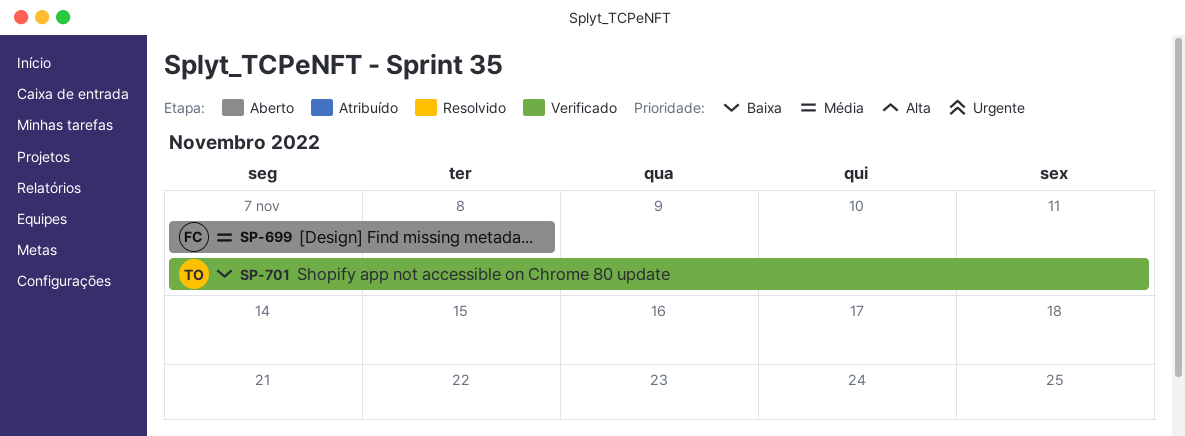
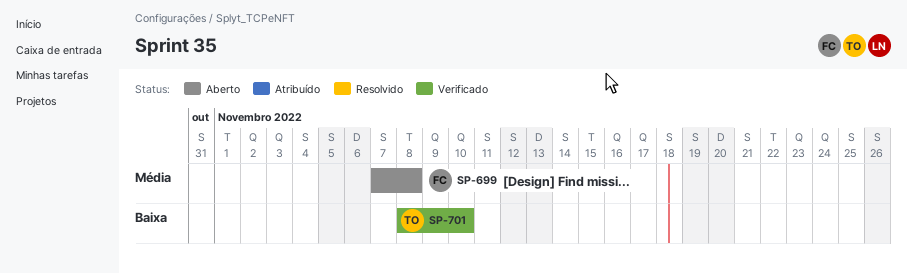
SP-701, start: Nov 7 -> Nov 8
SP-701, due: Nov 11 -> Nov 10

